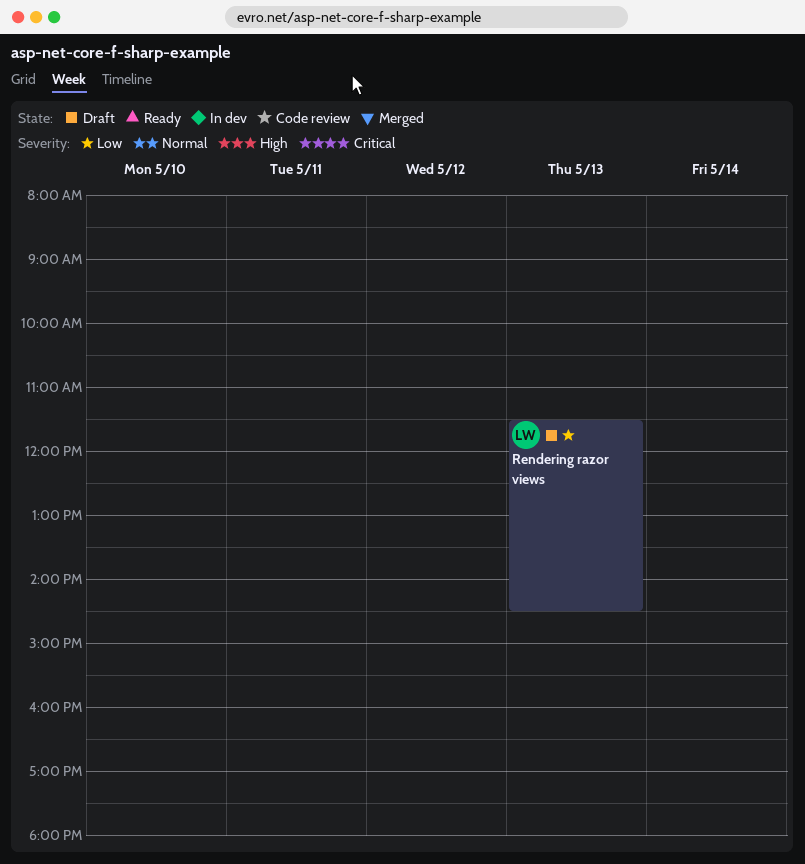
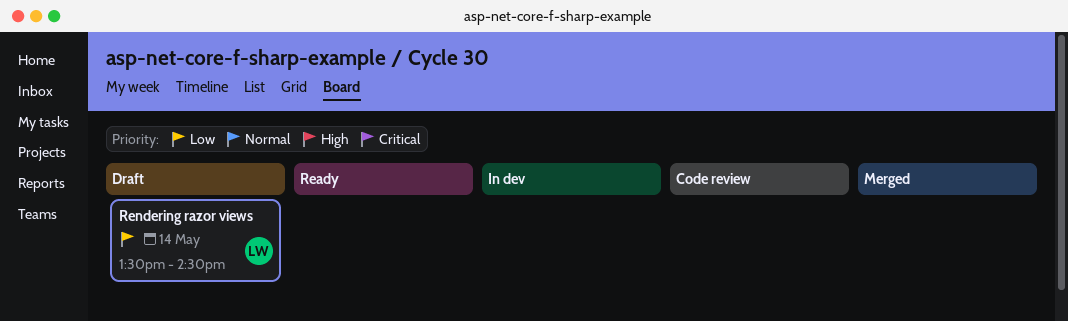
Rendering razor views, day: May 13 -> May 14
Rendering razor views, begins: 11:30 -> 13:30

